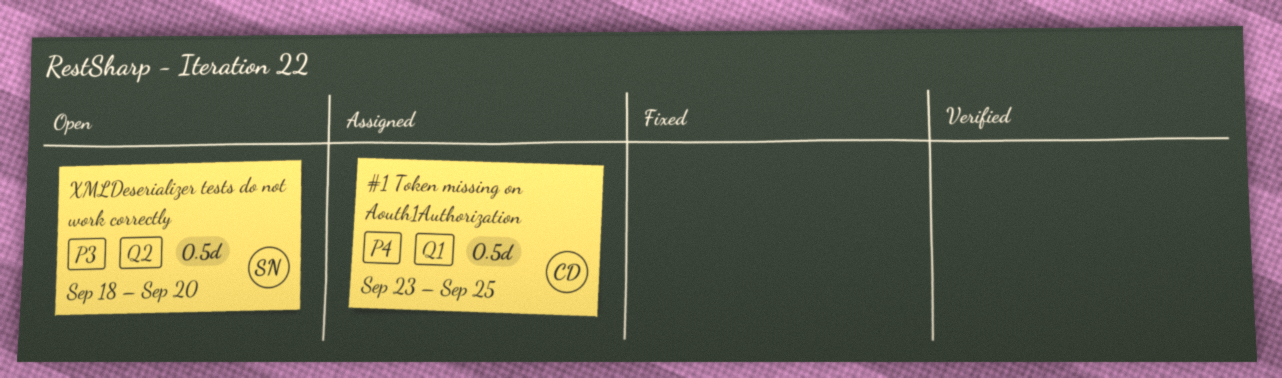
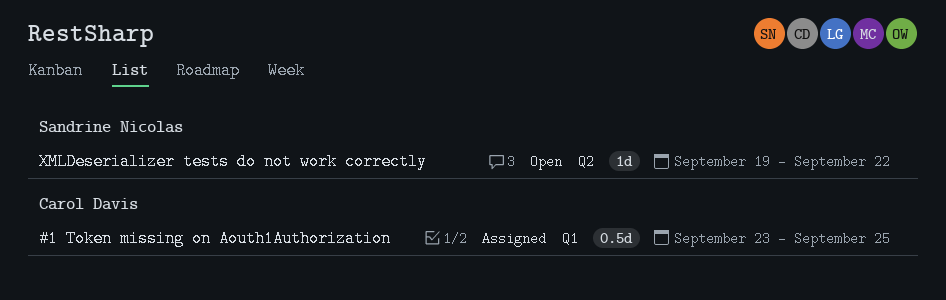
XMLDeserializer tests do not work correctly, estimate: 0.5d -> 1d
XMLDeserializer tests do not work correctly, start: Sep 18 -> Sep 19
XMLDeserializer tests do not work correctly, due: Sep 20 -> Sep 22

